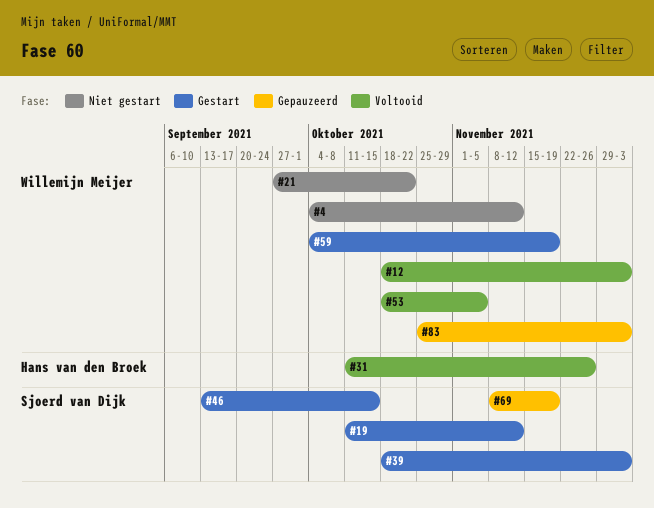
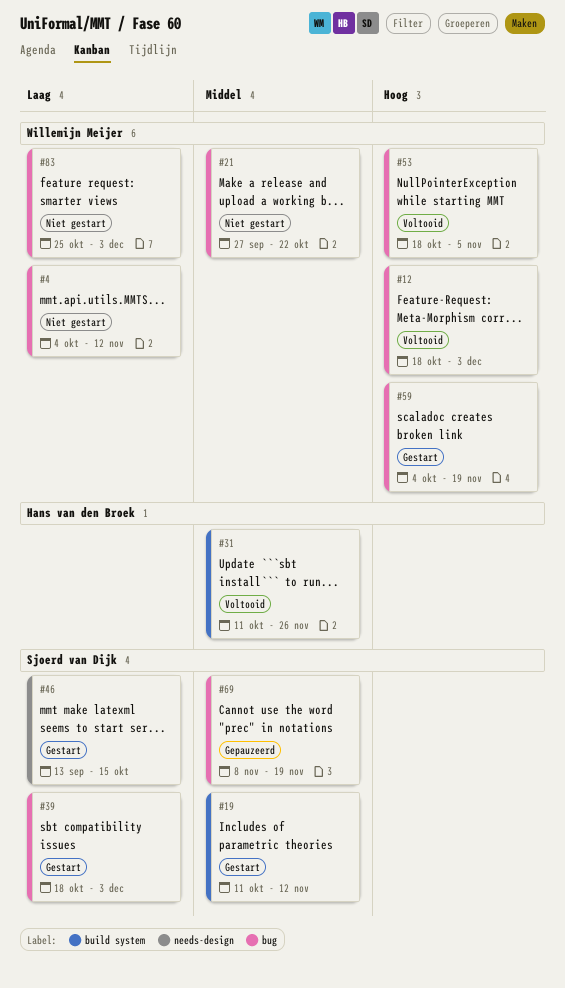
#83, status: Gepauzeerd -> Niet gestart

